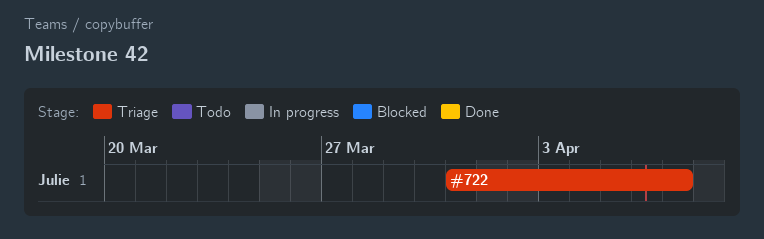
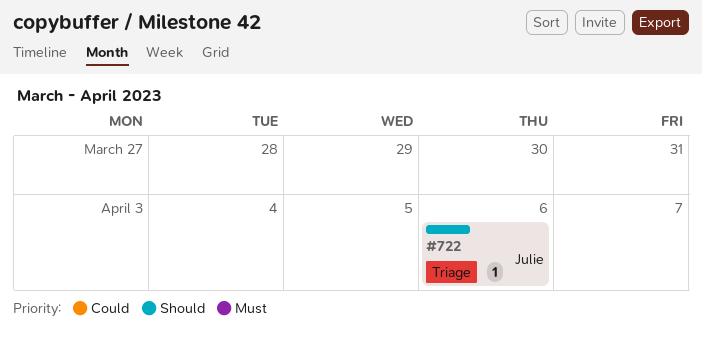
#722, due: Apr 7 -> Apr 6

